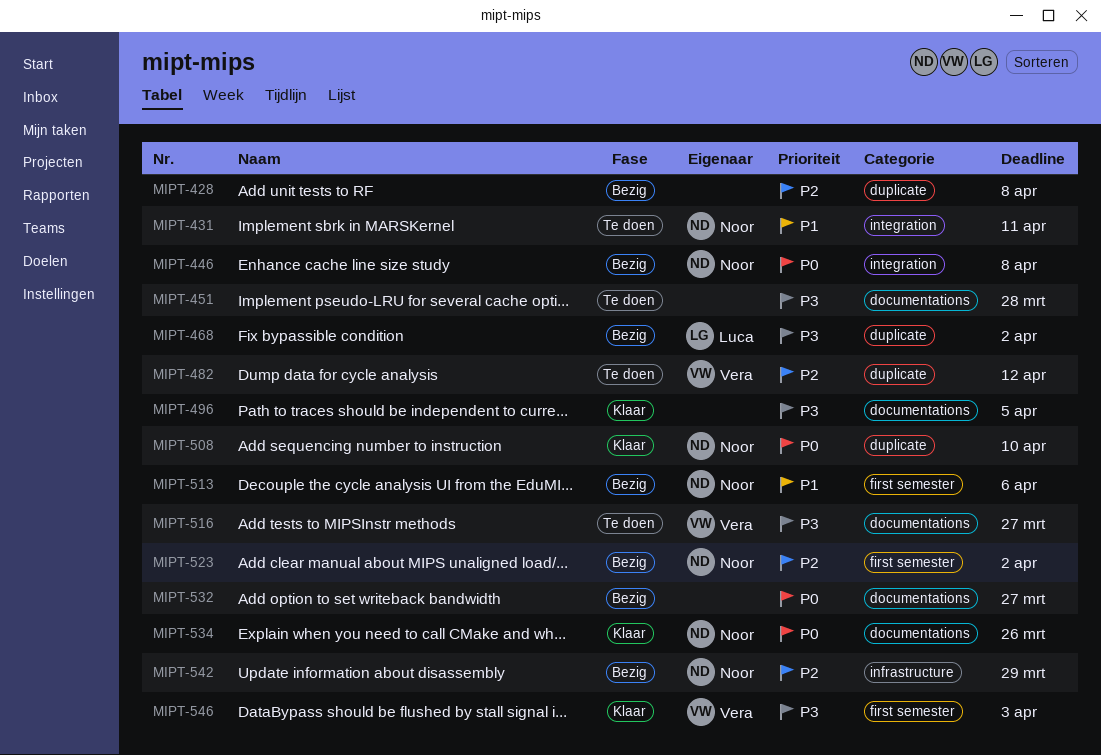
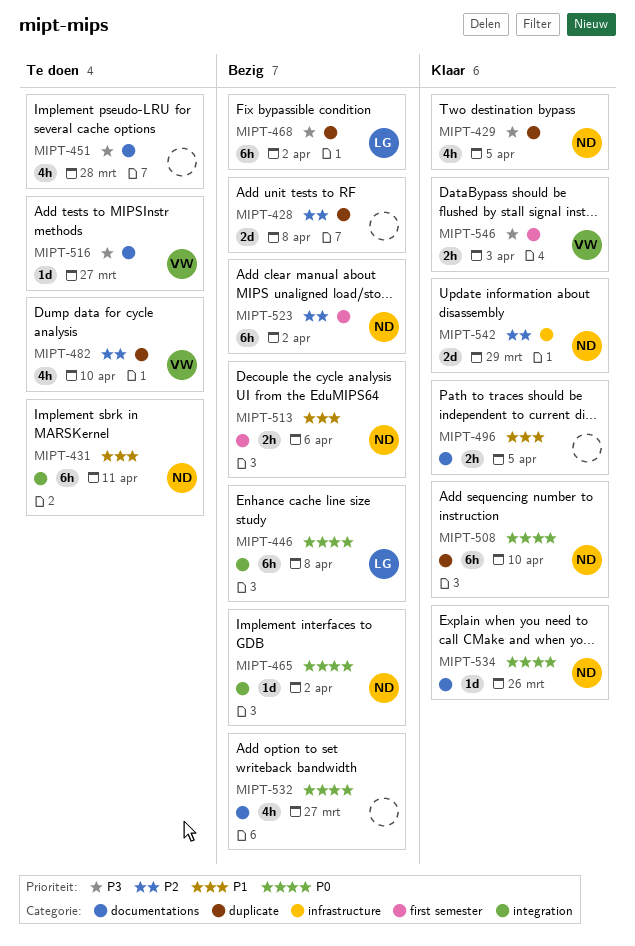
MIPT-429: none -> present
MIPT-446, owner: Noor -> Luca
MIPT-465: none -> present
MIPT-482, due: Apr 12 -> Apr 10
MIPT-496, priority: P3 -> P1
MIPT-542, status: Bezig -> Klaar

